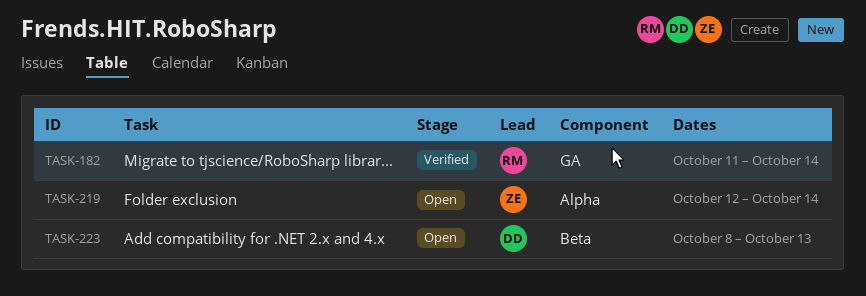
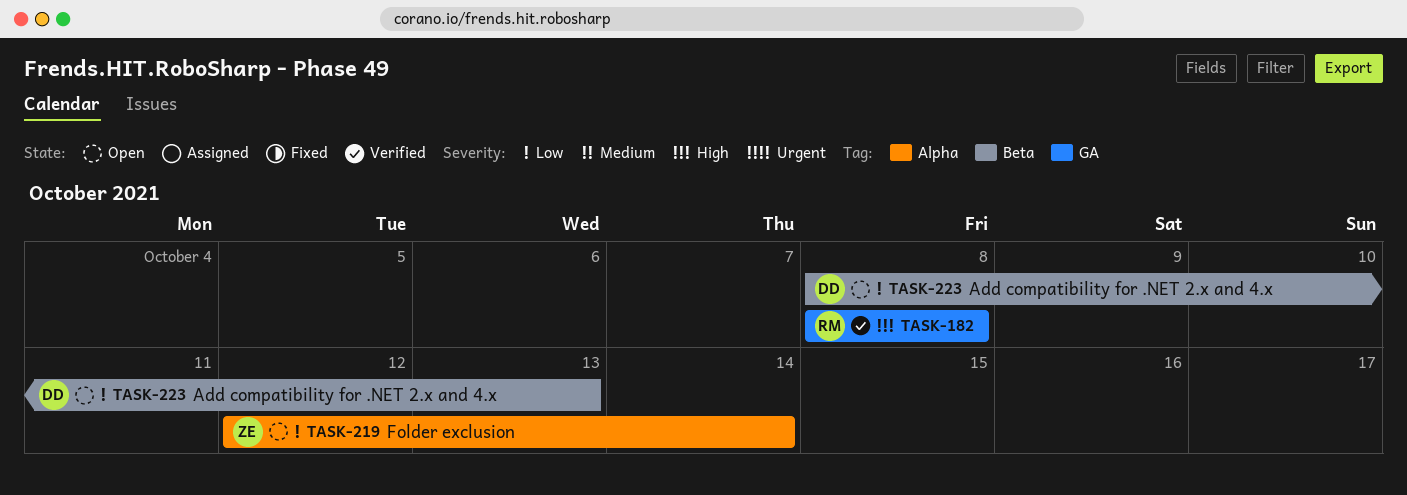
TASK-182, start: Oct 11 -> Oct 8
TASK-182, due: Oct 14 -> Oct 8

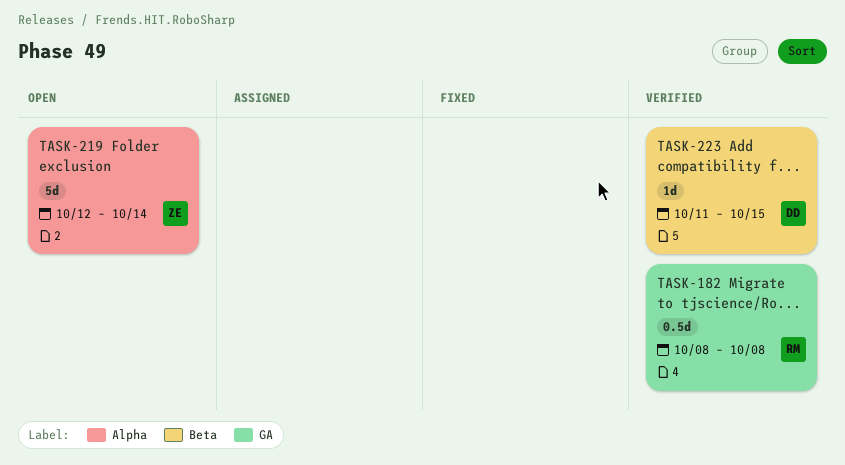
TASK-223, status: Open -> Verified
TASK-223, start: Oct 8 -> Oct 11
TASK-223, due: Oct 13 -> Oct 15

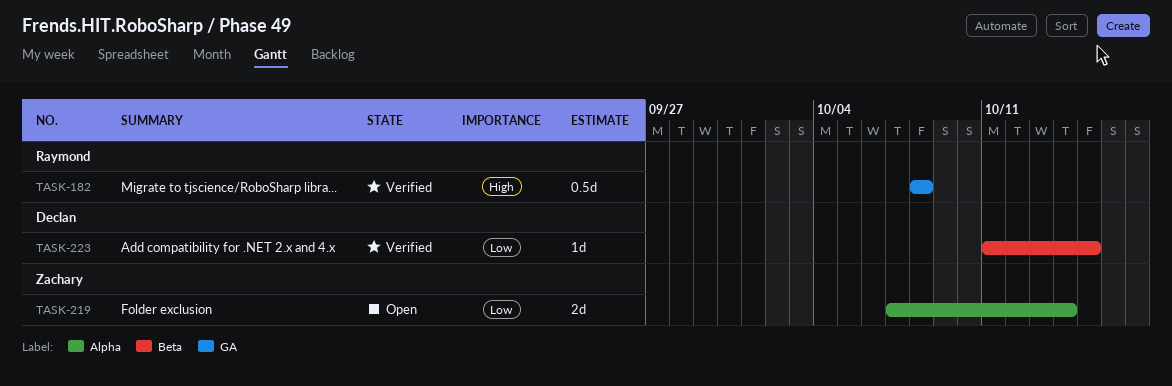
TASK-219, estimate: 5d -> 2d
TASK-219, start: Oct 12 -> Oct 7

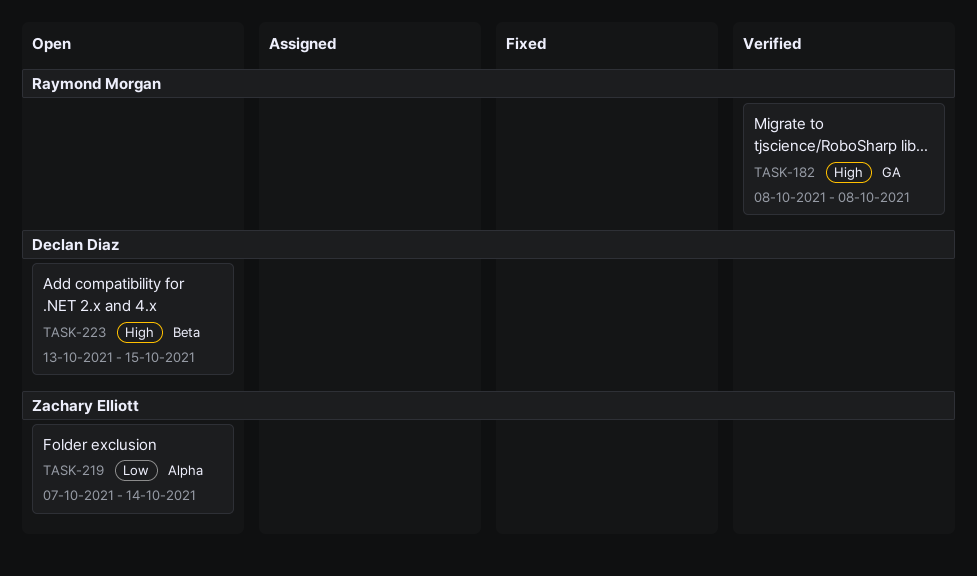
TASK-223, status: Verified -> Open
TASK-223, priority: Low -> High
TASK-223, start: Oct 11 -> Oct 13

